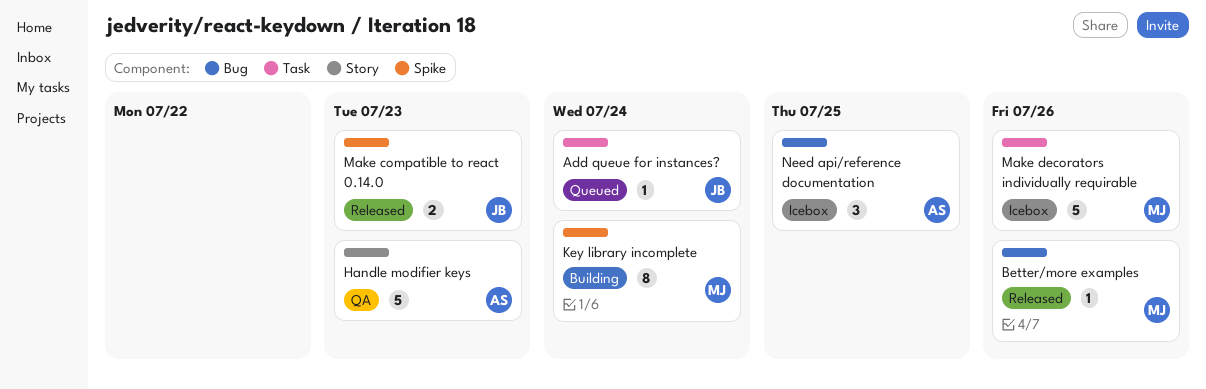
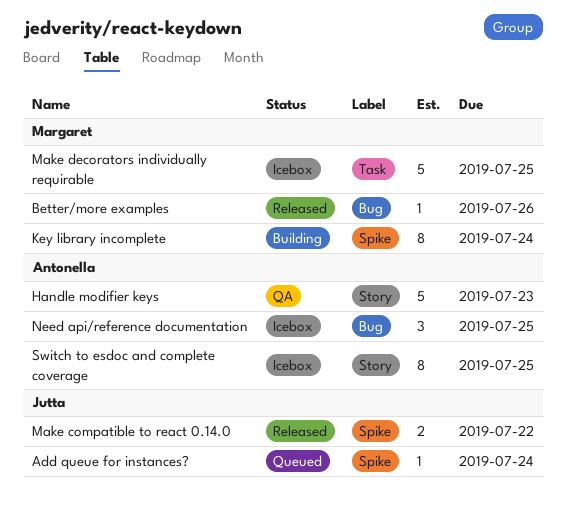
Add queue for instances?, label: Task -> Spike
Make compatible to react 0.14.0, due: Jul 23 -> Jul 22
Make decorators individually requirable, due: Jul 26 -> Jul 25
Switch to esdoc and complete coverage: none -> present

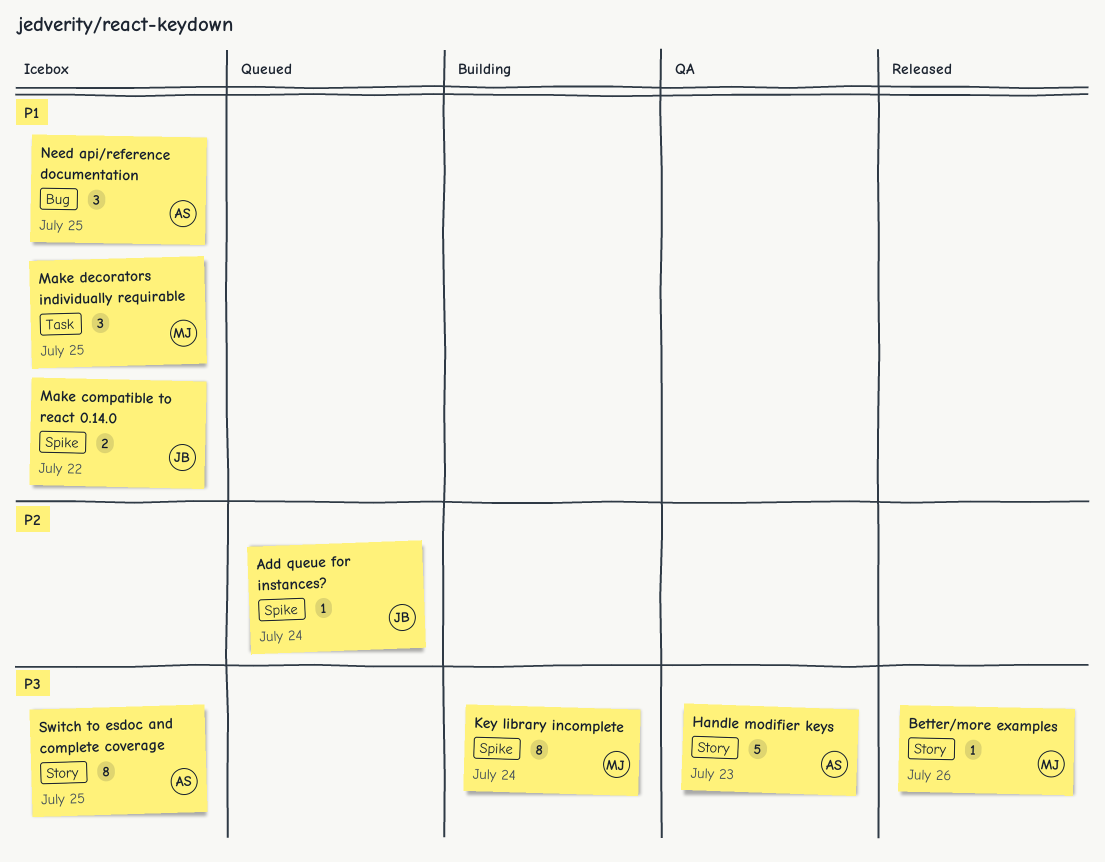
Better/more examples, label: Bug -> Story
Make compatible to react 0.14.0, status: Released -> Icebox
Make decorators individually requirable, estimate: 5 -> 3

